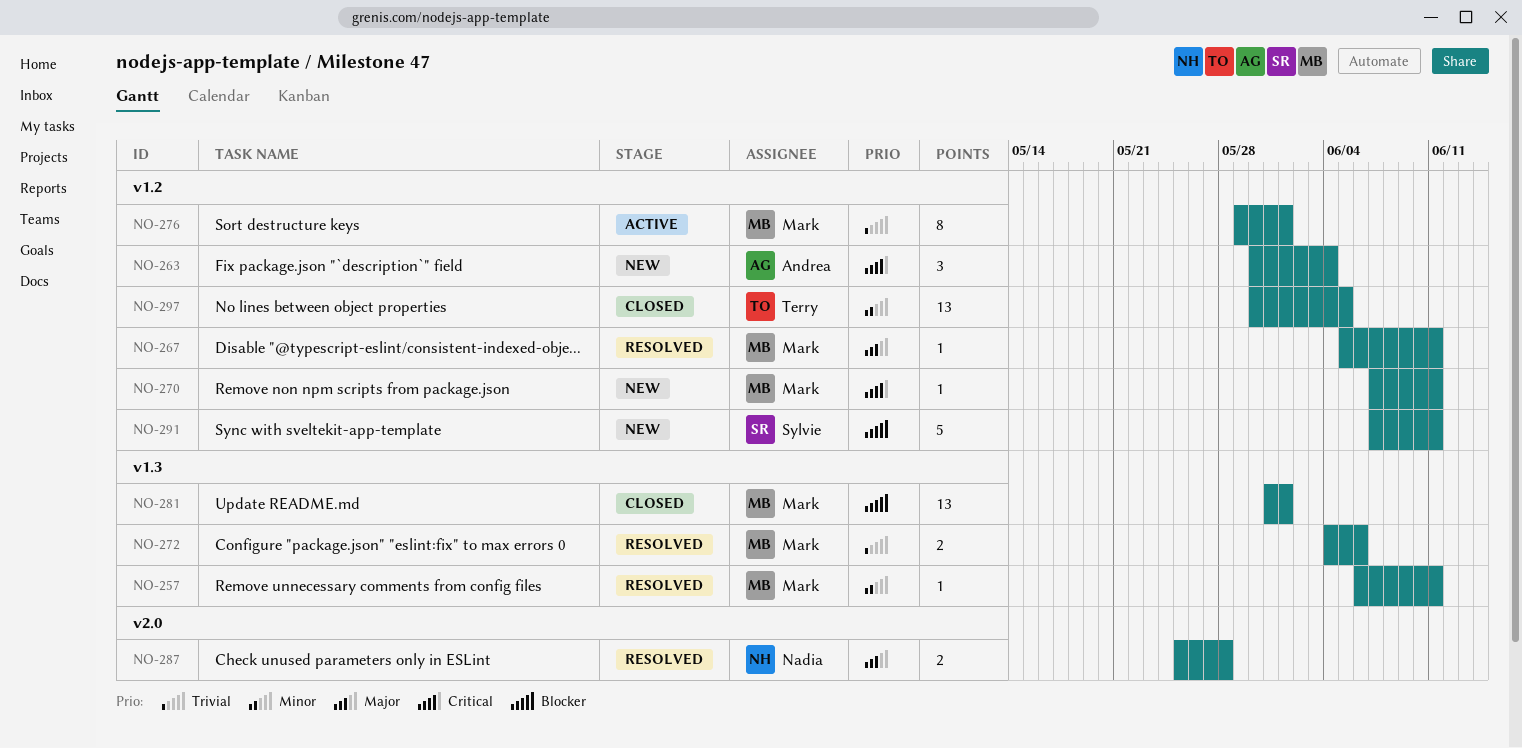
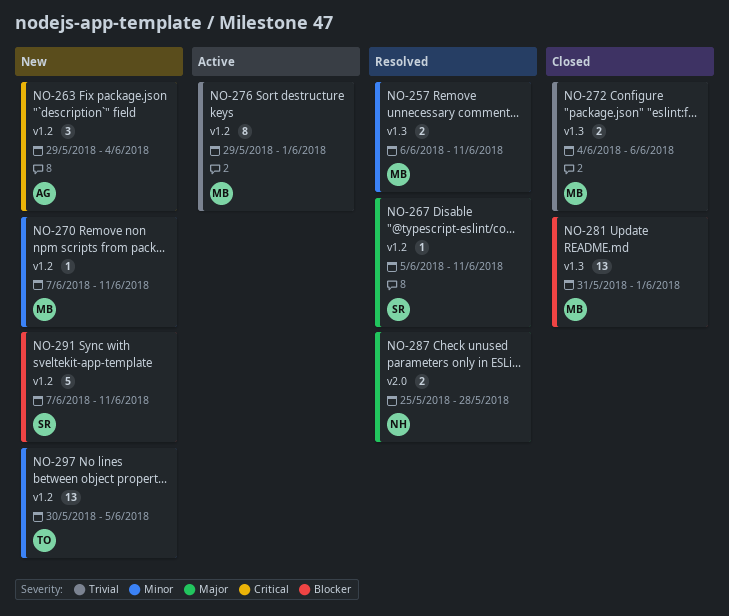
NO-257, estimate: 1 -> 2
NO-263, start: May 30 -> May 29
NO-267, owner: Mark -> Sylvie
NO-270, priority: Critical -> Minor
NO-272, status: Resolved -> Closed
NO-297, status: Closed -> New

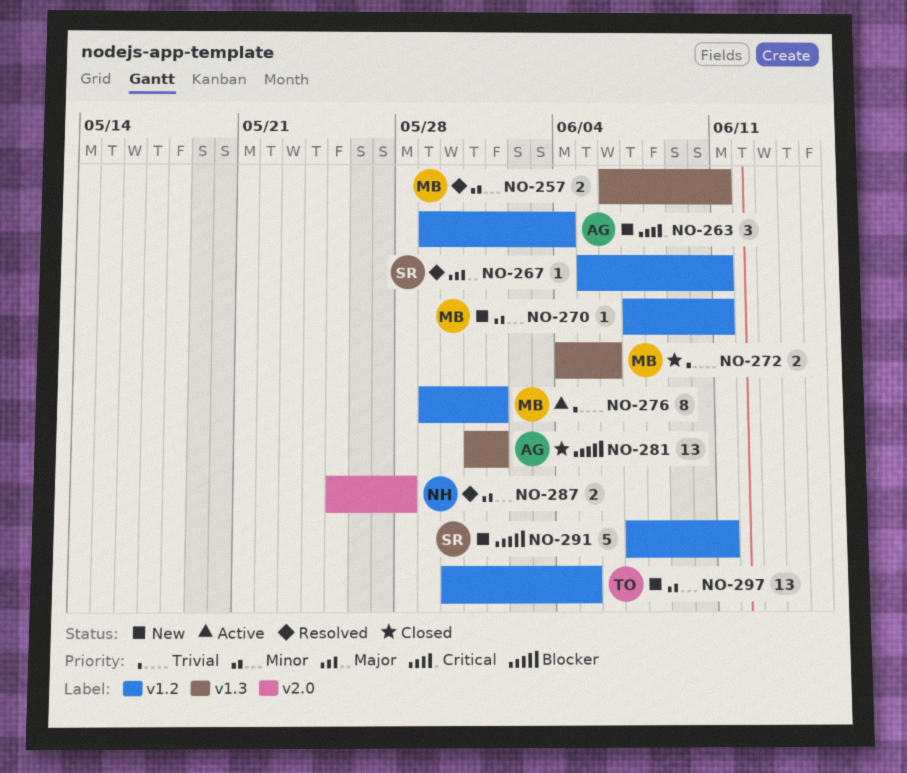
NO-281, owner: MB -> AG
NO-287, priority: Major -> Minor

